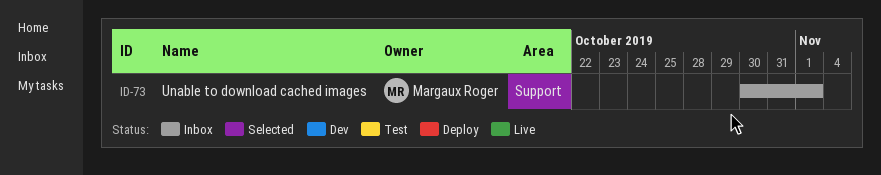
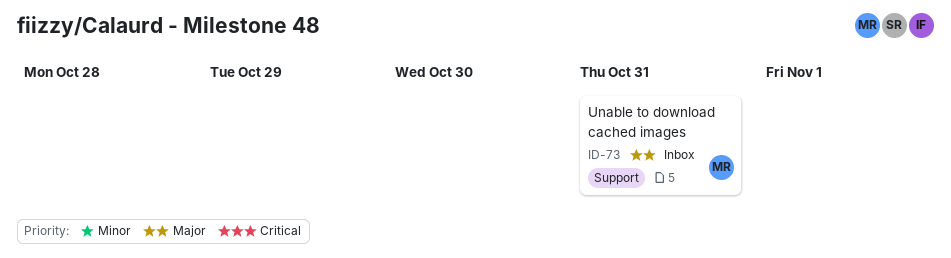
ID-73, due: Nov 1 -> Oct 31

